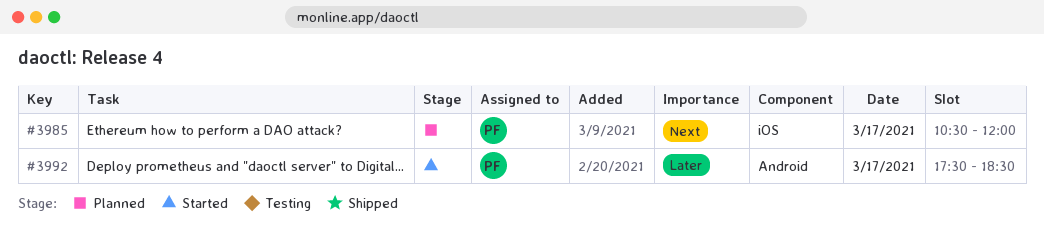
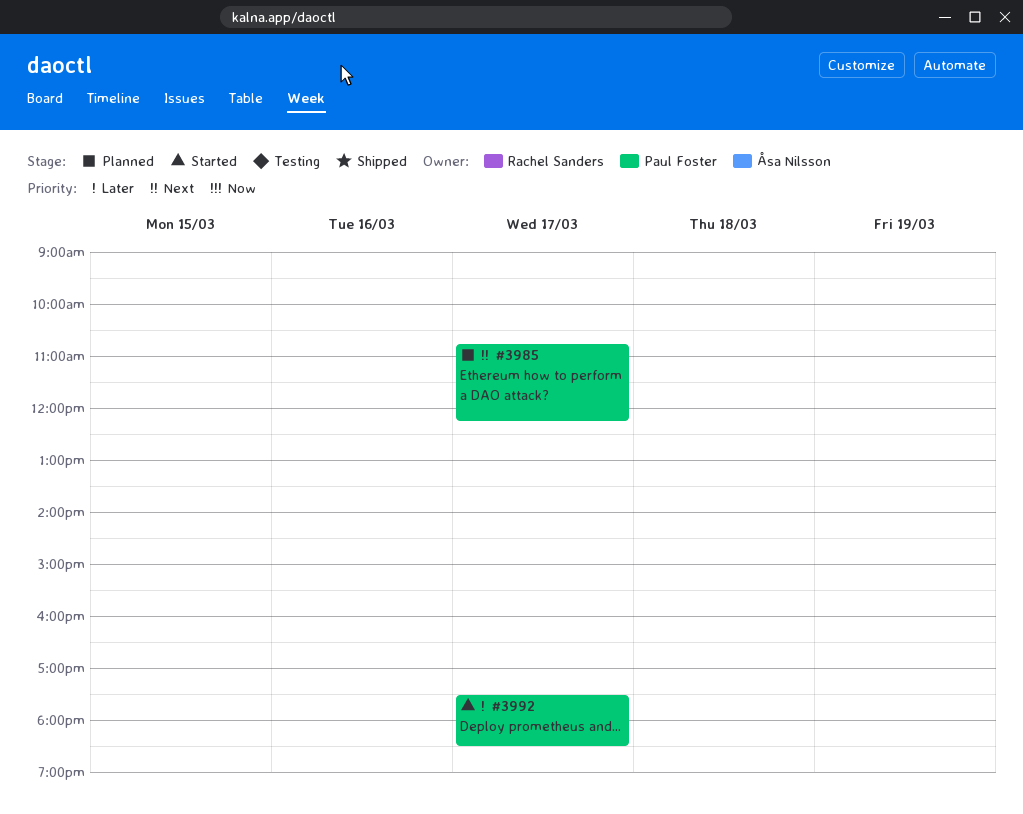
#3985, begins: 10:30 -> 10:45
#3985, ends: 12:00 -> 12:15

